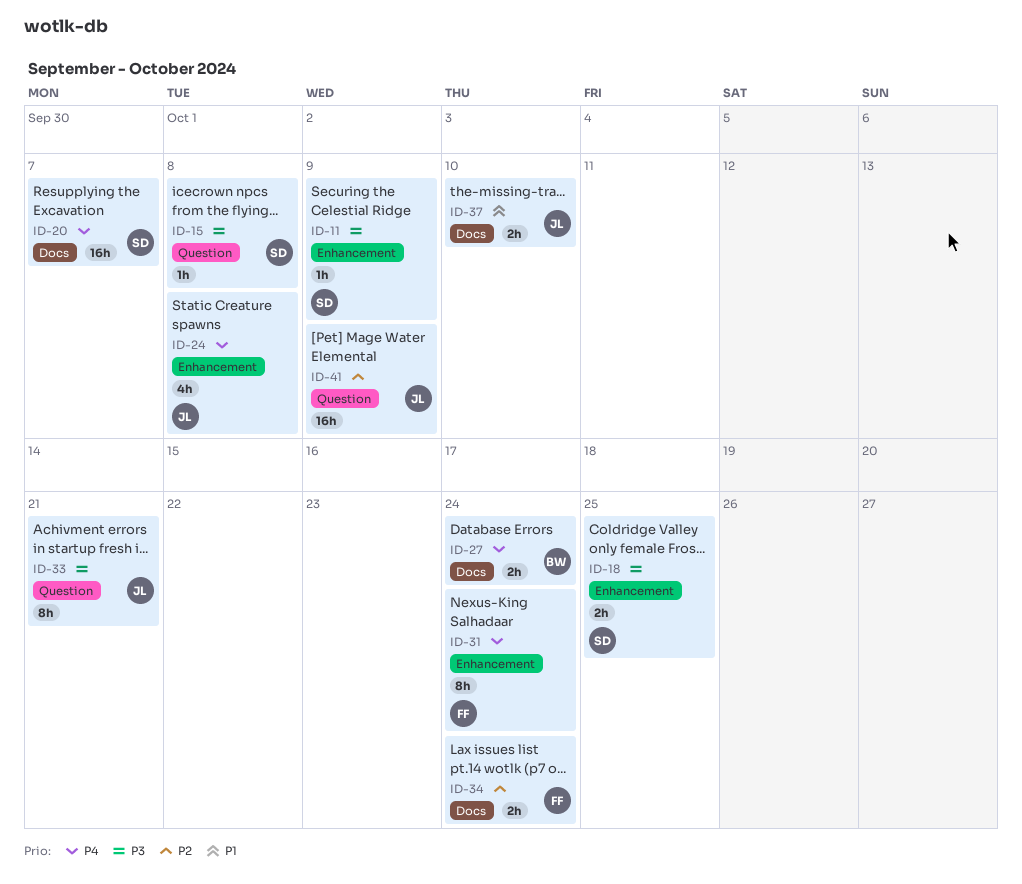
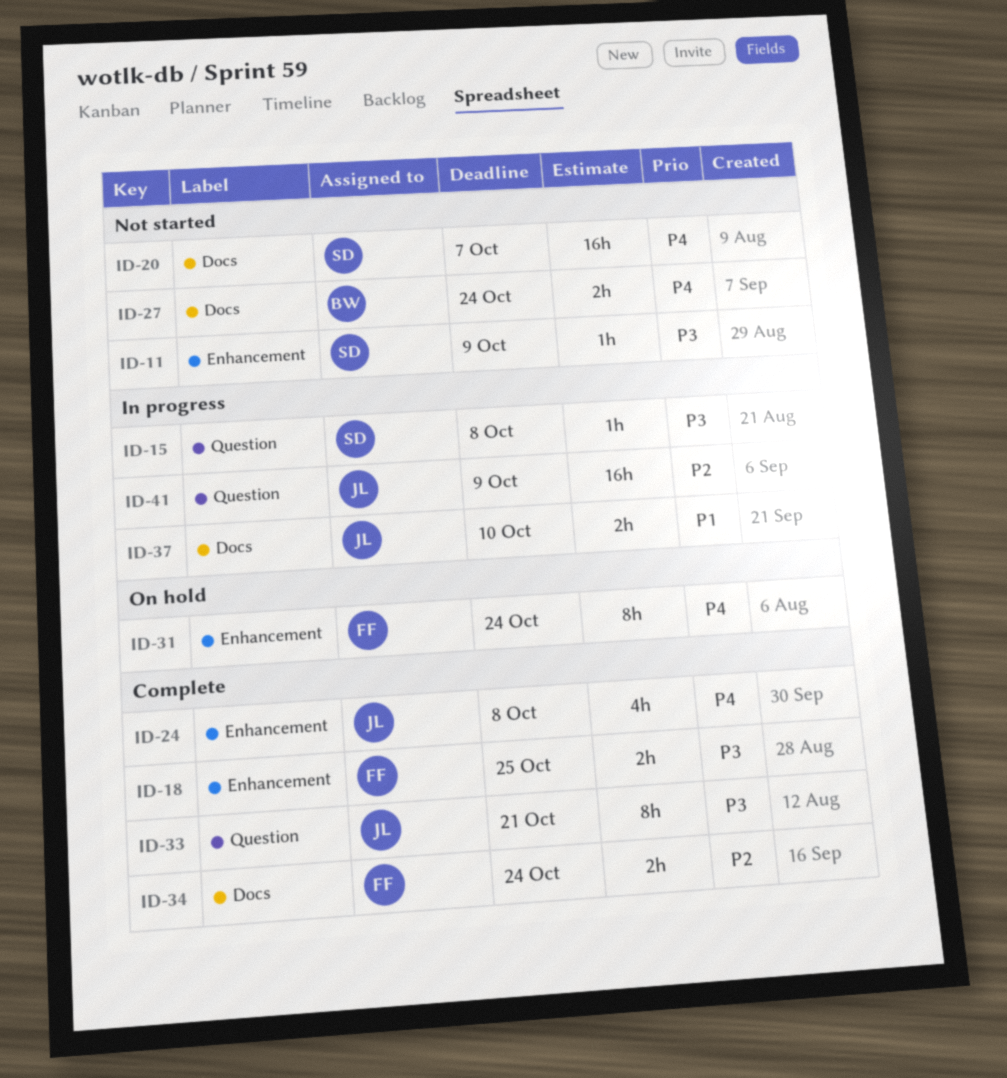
ID-18, owner: SD -> FF

